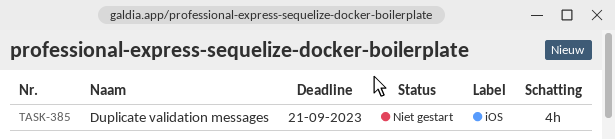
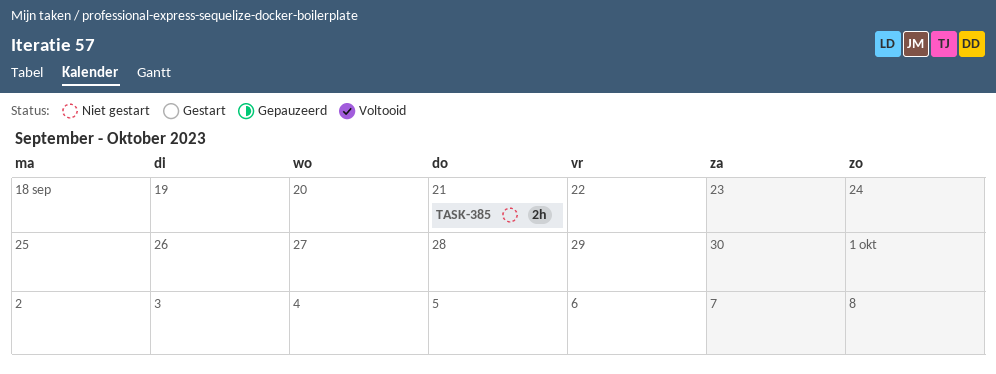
TASK-385, estimate: 4h -> 2h

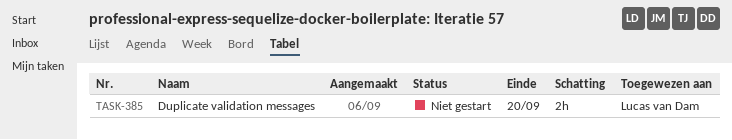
TASK-385, due: Sep 21 -> Sep 20

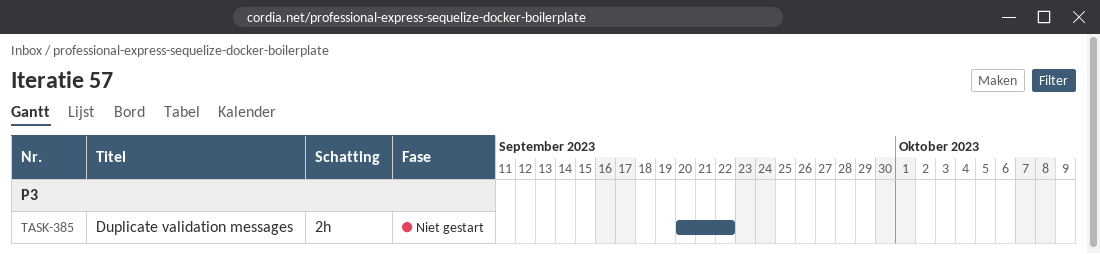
TASK-385, due: Sep 20 -> Sep 22

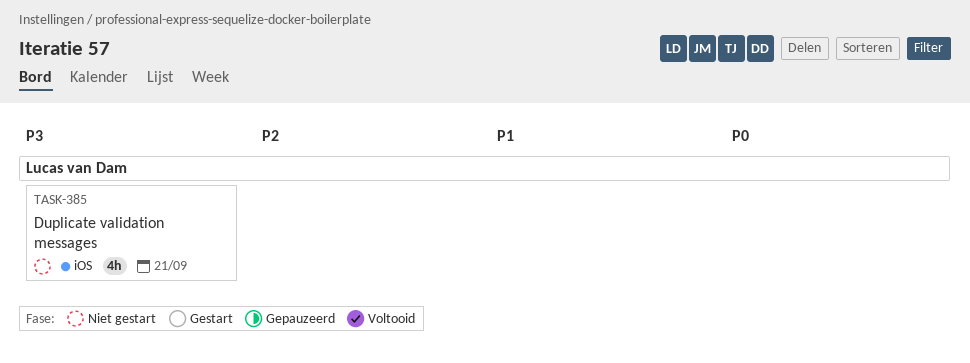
TASK-385, estimate: 2h -> 4h
TASK-385, due: Sep 22 -> Sep 21

